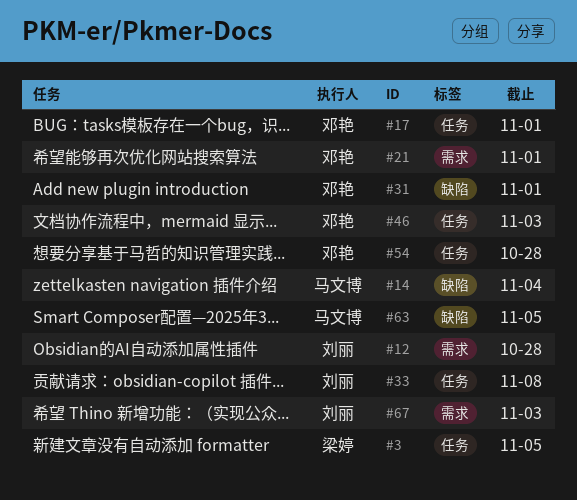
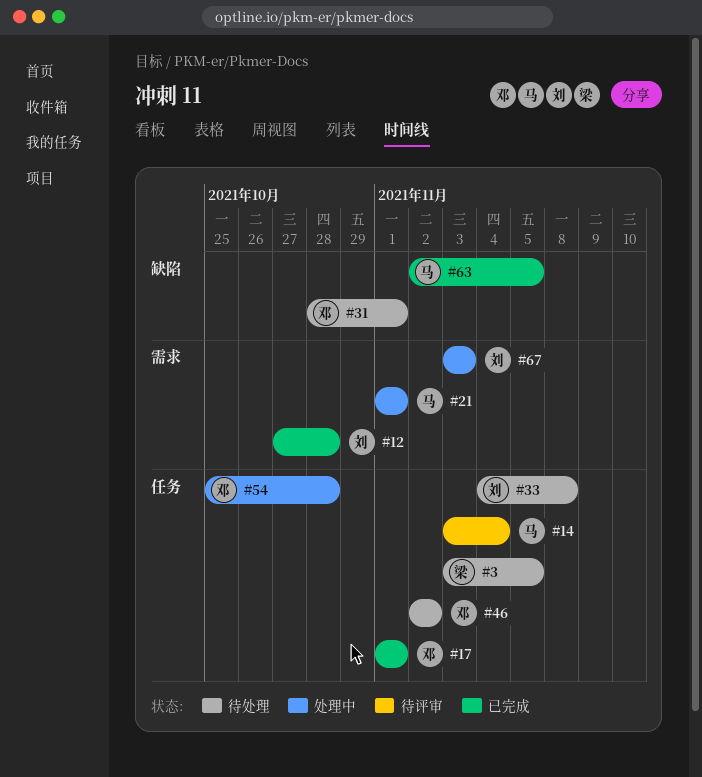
#14, label: 缺陷 -> 任务
#21, owner: 邓艳 -> 马文博
#46, due: Nov 3 -> Nov 2

